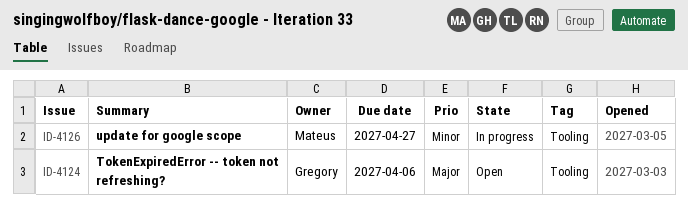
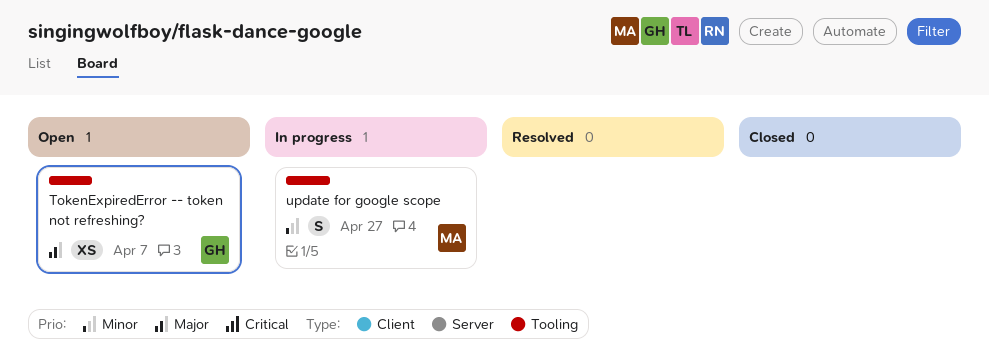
TokenExpiredError -- token not refreshing?, due: Apr 6 -> Apr 7

